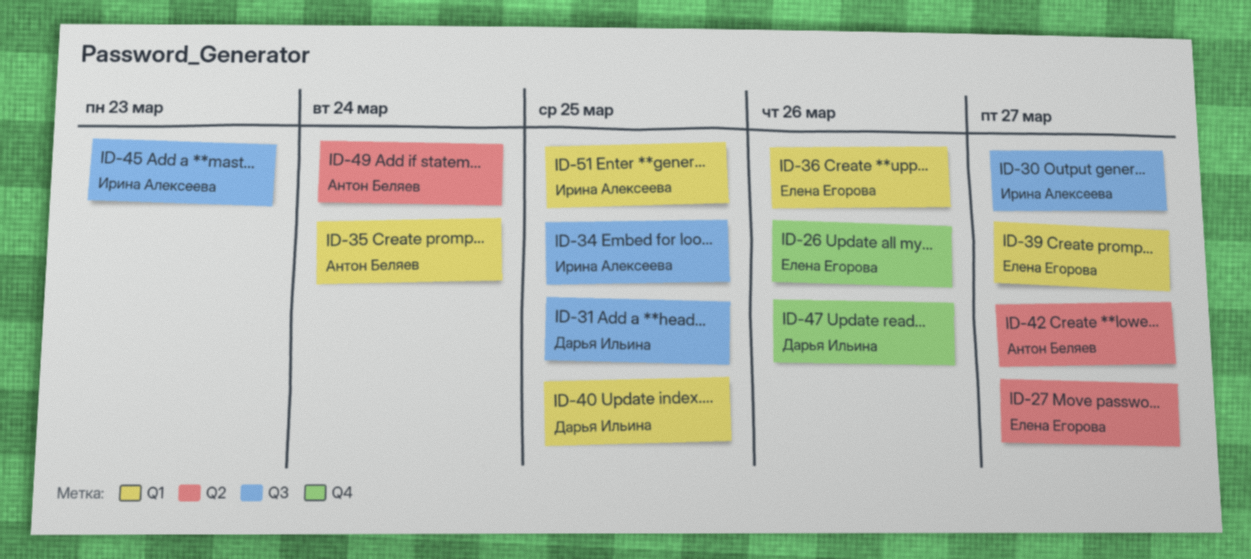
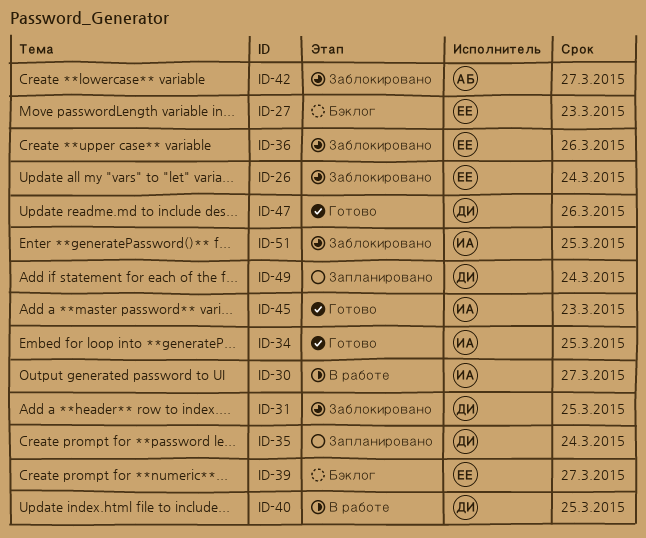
ID-26, due: Mar 26 -> Mar 24
ID-27, due: Mar 27 -> Mar 23
ID-35, owner: Антон Беляев -> Дарья Ильина
ID-49, owner: Антон Беляев -> Дарья Ильина

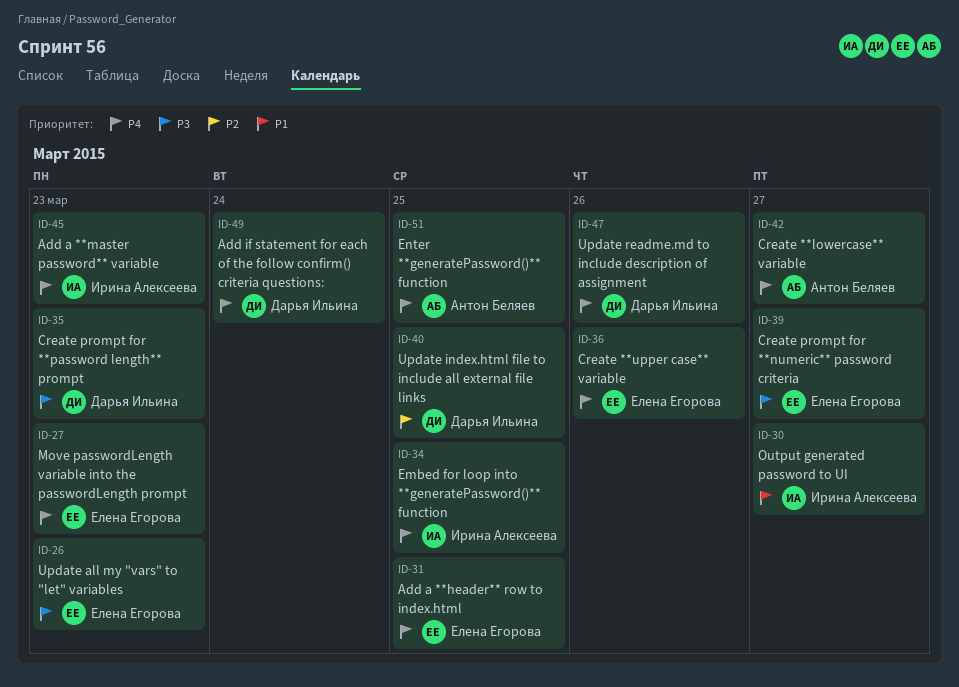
ID-26, due: Mar 24 -> Mar 23
ID-31, owner: Дарья Ильина -> Елена Егорова
ID-35, due: Mar 24 -> Mar 23
ID-51, owner: Ирина Алексеева -> Антон Беляев

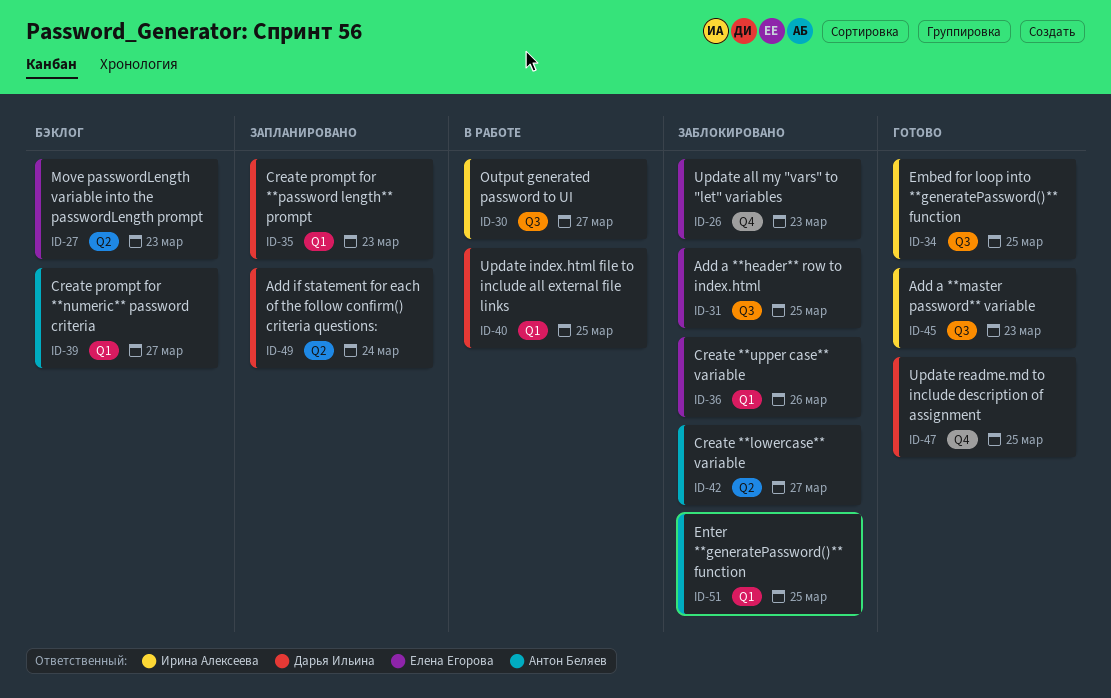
ID-39, owner: Елена Егорова -> Антон Беляев
ID-47, due: Mar 26 -> Mar 25

